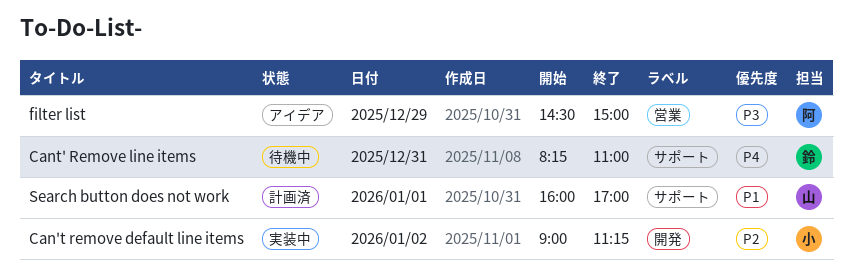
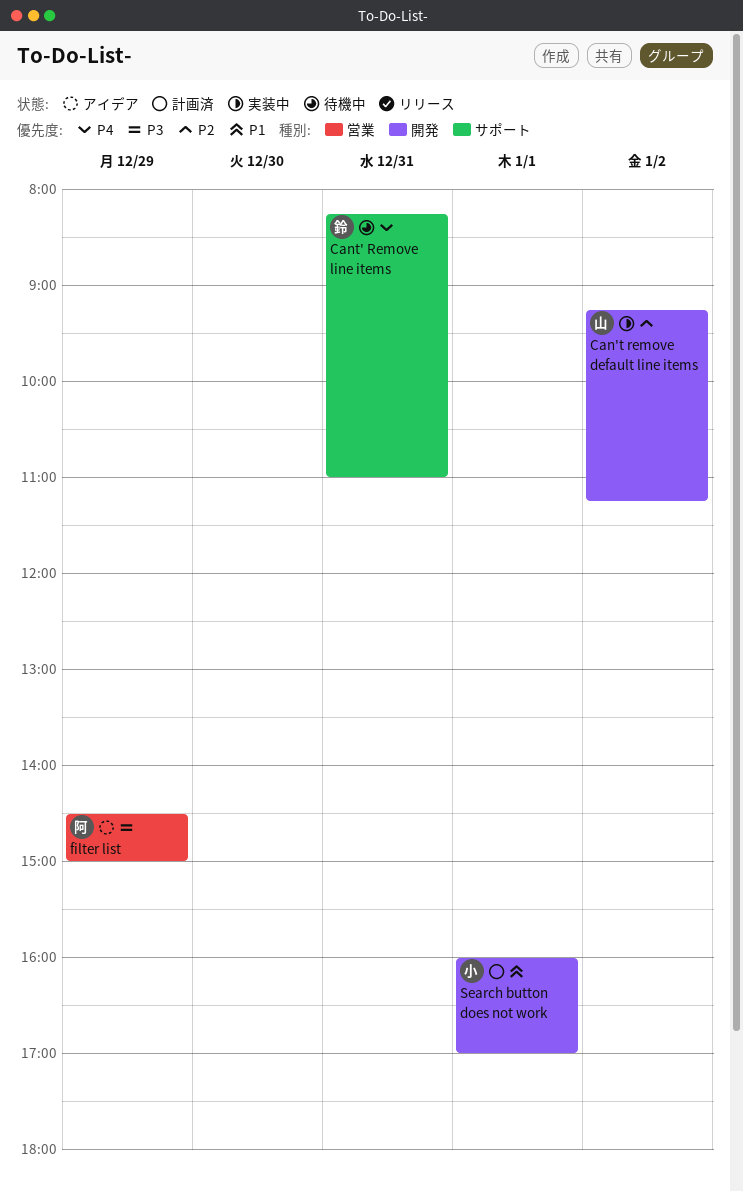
Can't remove default line items, owner: 小 -> 山
Can't remove default line items, begins: 09:00 -> 09:15
Search button does not work, owner: 山 -> 小
Search button does not work, label: サポート -> 開発

